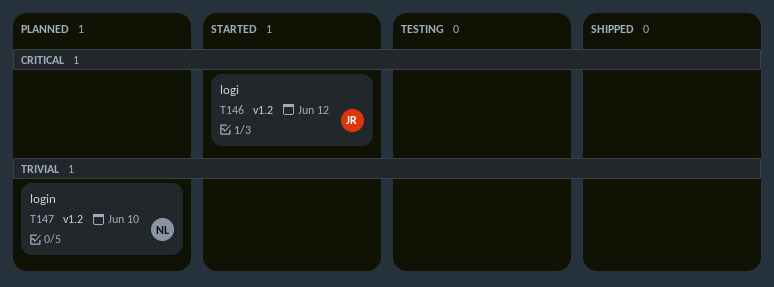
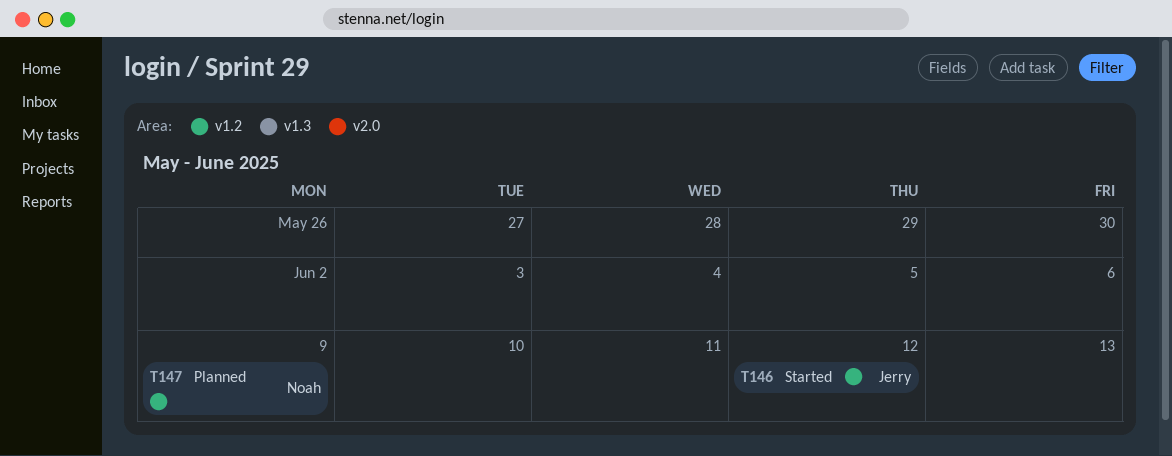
T147, due: Jun 10 -> Jun 9

